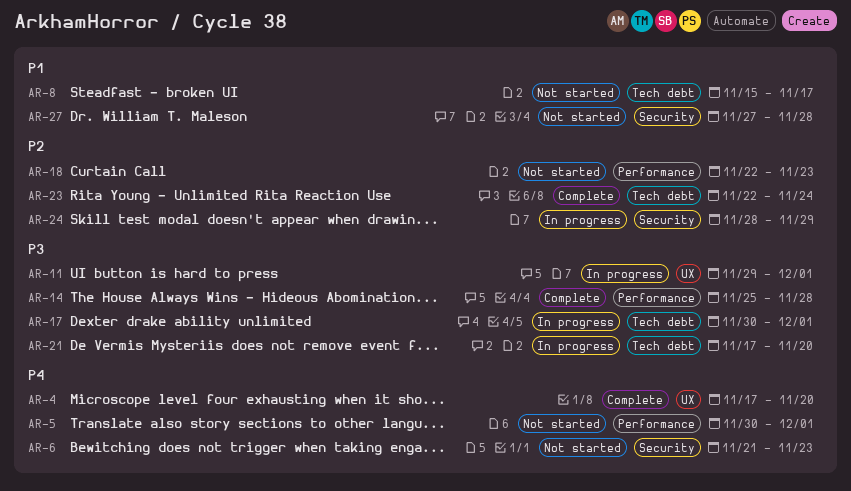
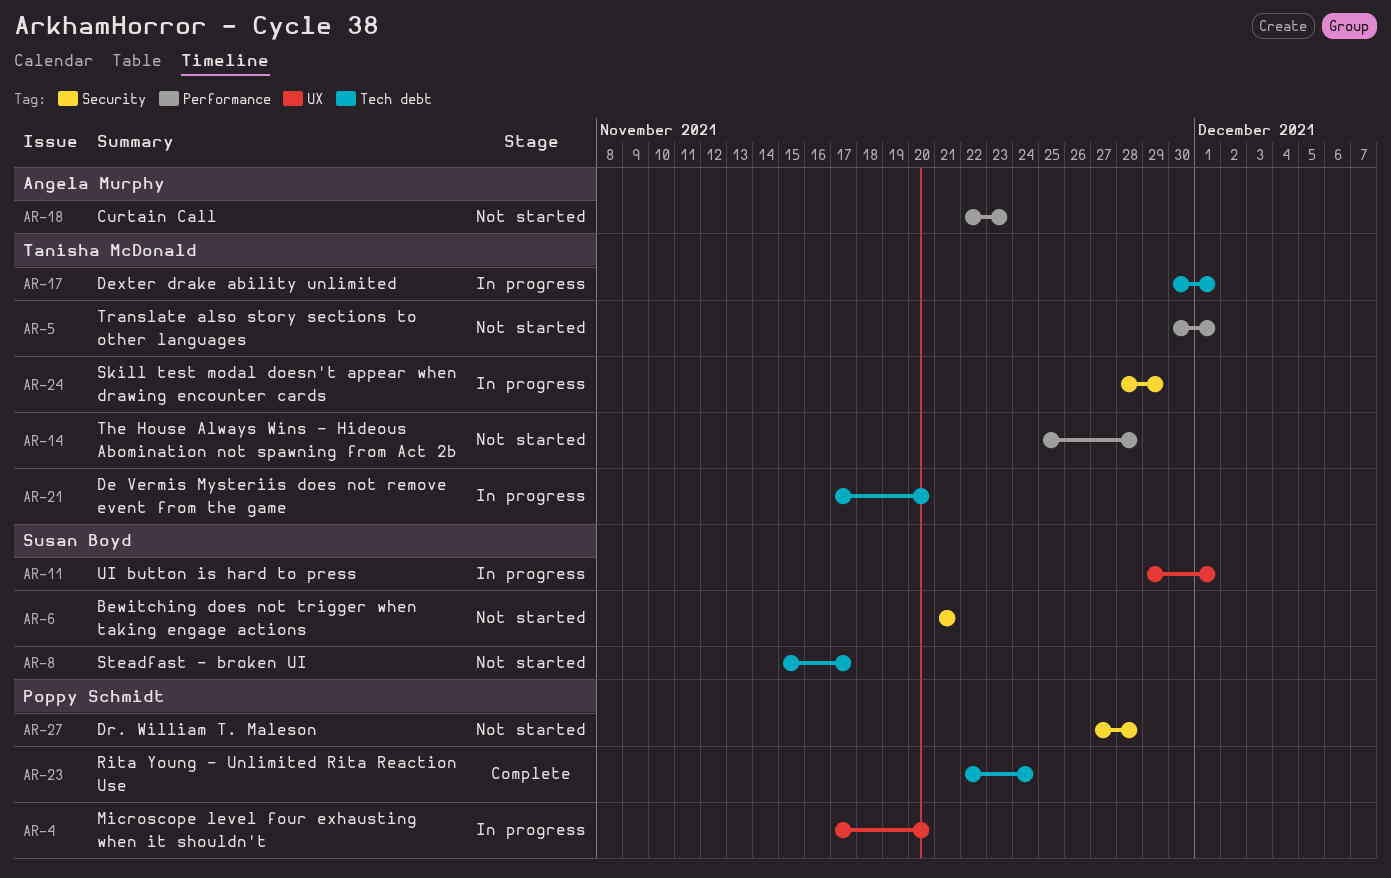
AR-4, status: Complete -> In progress
AR-6, due: Nov 23 -> Nov 21
AR-14, status: Complete -> Not started

